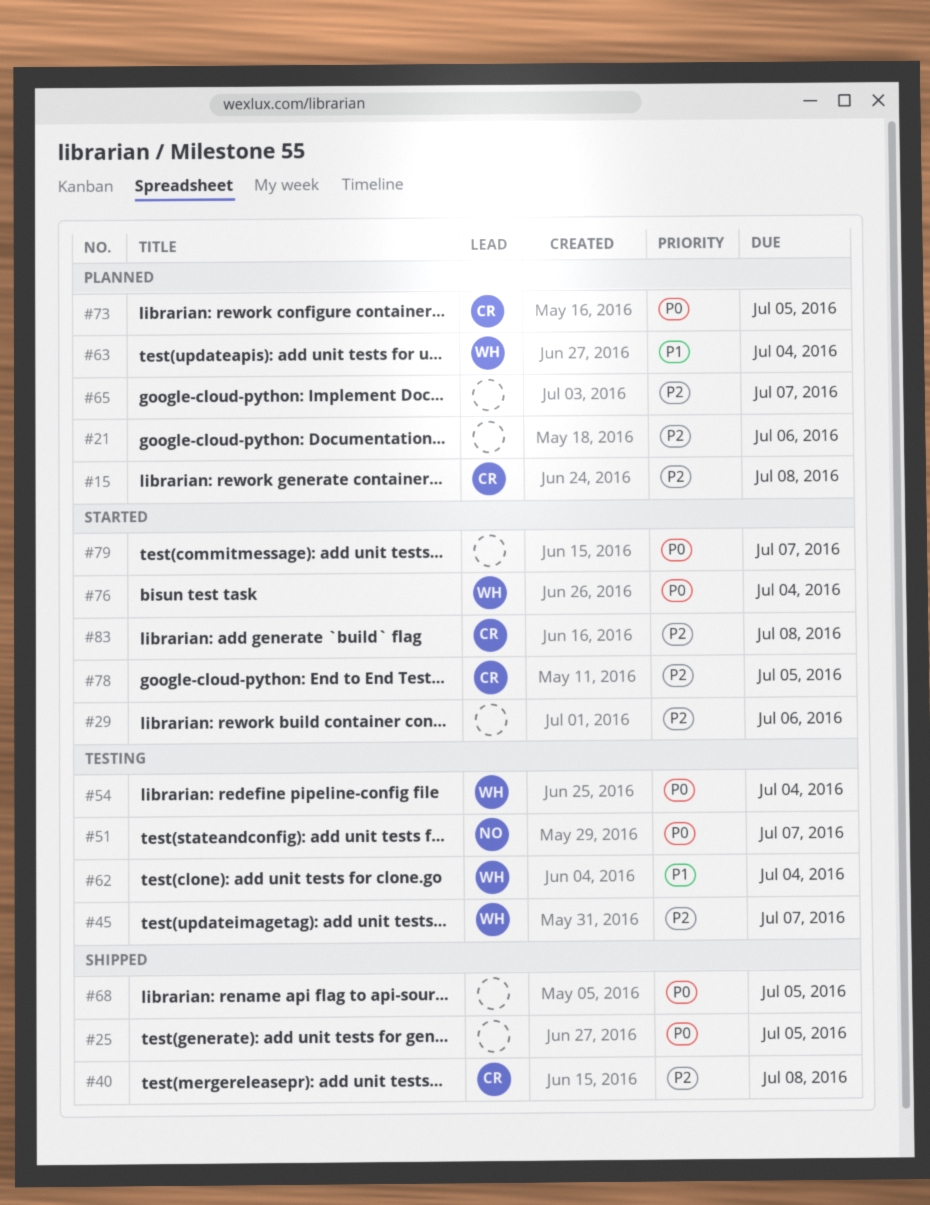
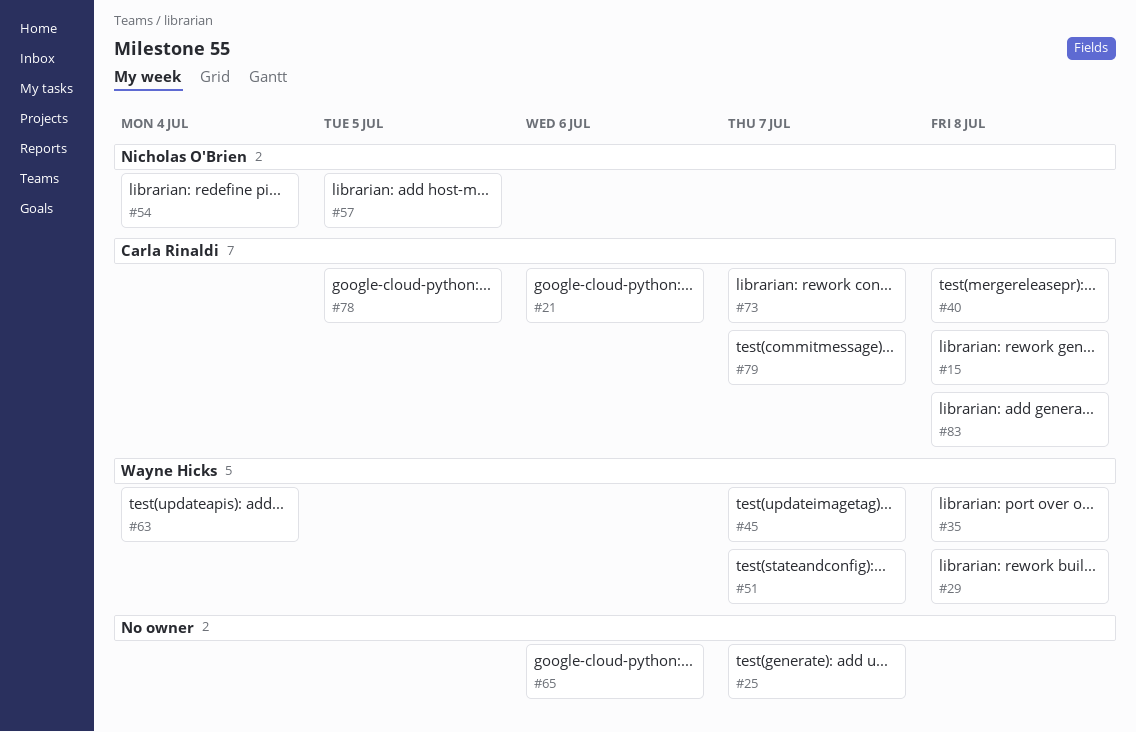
#21, owner: none -> Carla Rinaldi
#25, due: Jul 5 -> Jul 7
#29, owner: none -> Wayne Hicks
#29, due: Jul 6 -> Jul 8
#35: none -> present
#51, owner: Nicholas O'Brien -> Wayne Hicks
#54, owner: Wayne Hicks -> Nicholas O'Brien
#57: none -> present
#62: present -> none
#65, due: Jul 7 -> Jul 6
#68: present -> none
#73, due: Jul 5 -> Jul 7
#76: present -> none
#79, owner: none -> Carla Rinaldi

